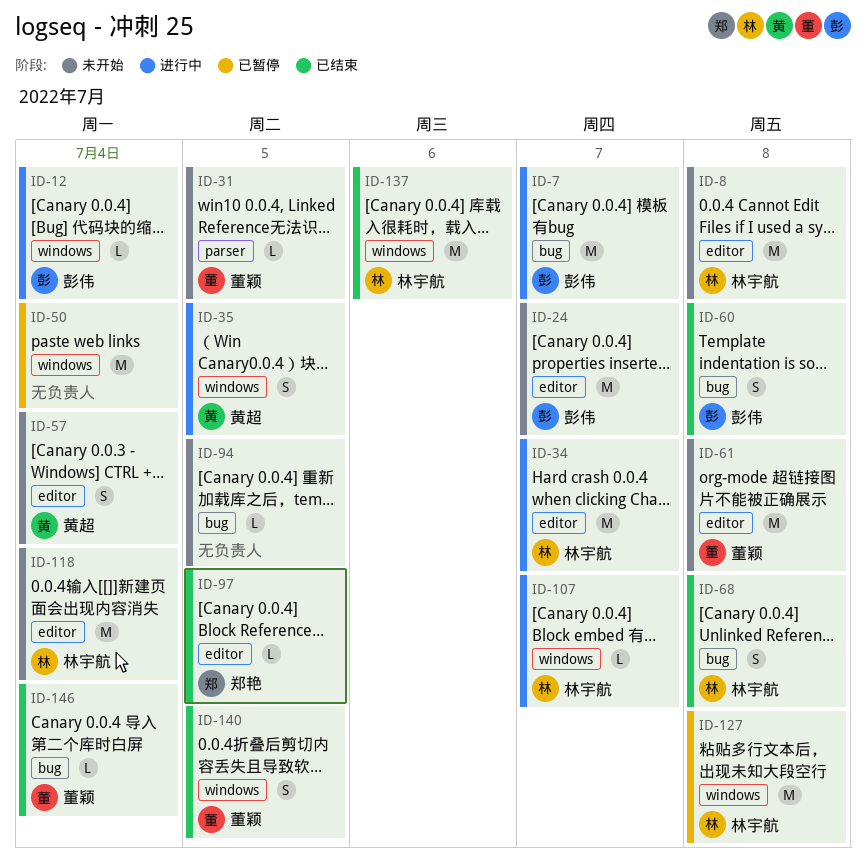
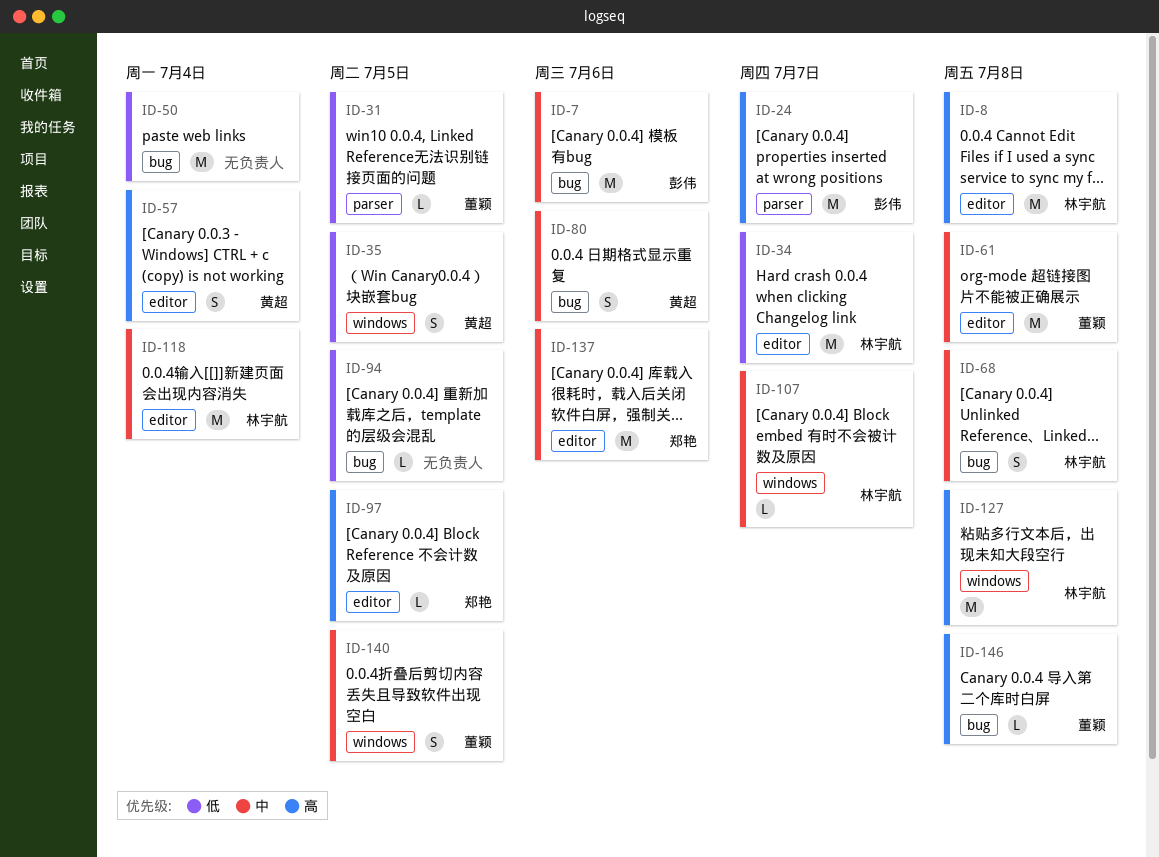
ID-7, due: Jul 7 -> Jul 6
ID-12: present -> none
ID-24, label: editor -> parser
ID-50, label: windows -> bug
ID-60: present -> none
ID-80: none -> present
ID-137, owner: 林宇航 -> 郑艳
ID-137, label: windows -> editor
ID-146, due: Jul 4 -> Jul 8

